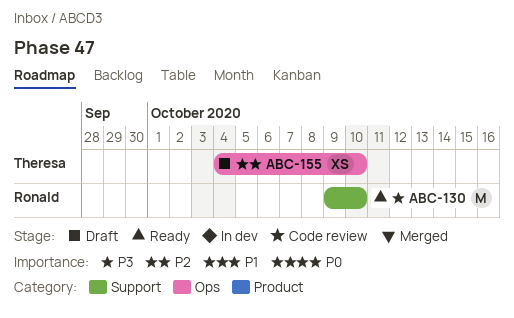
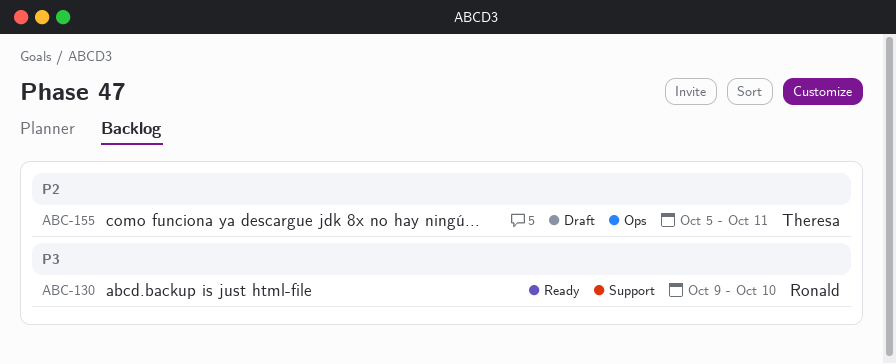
ABC-155, start: Oct 4 -> Oct 5
ABC-155, due: Oct 10 -> Oct 11

